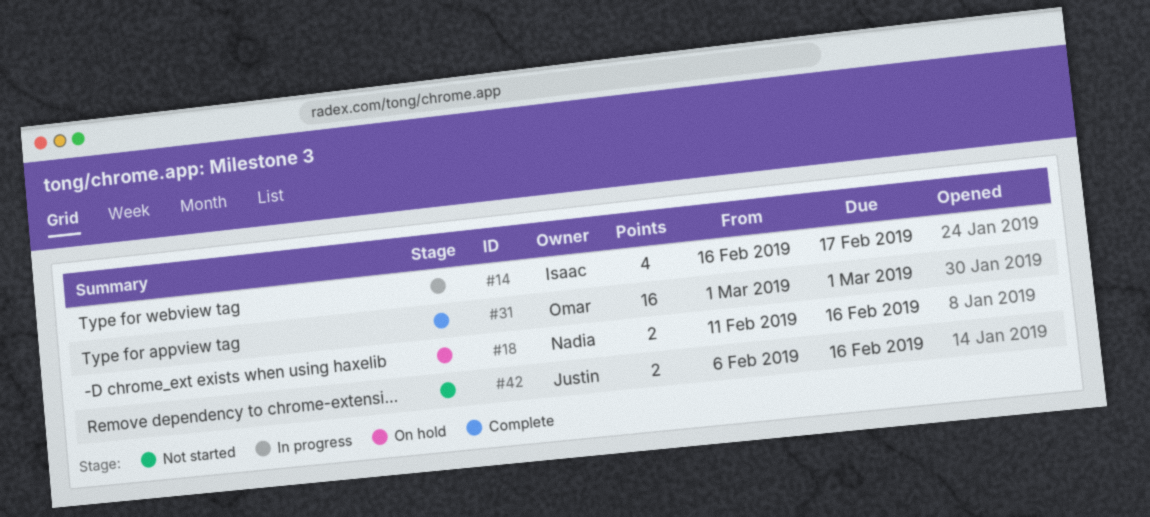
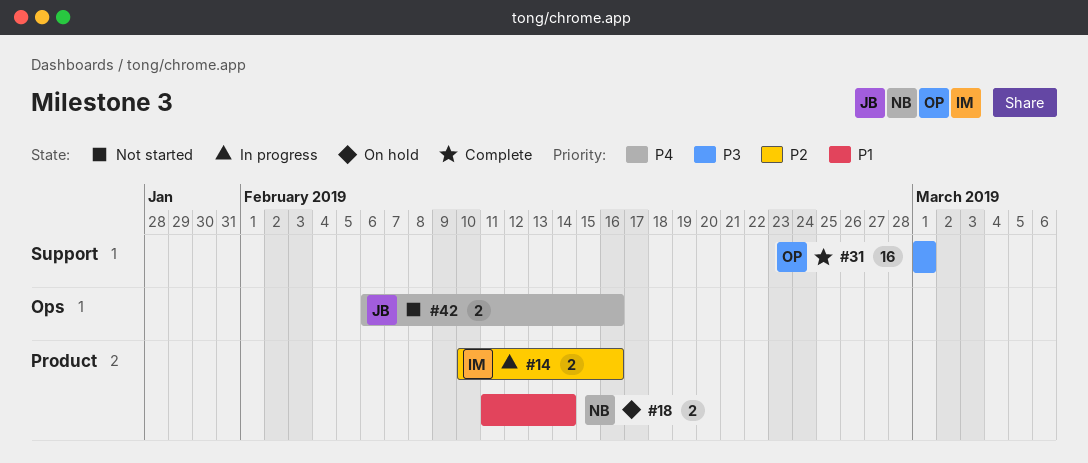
#14, estimate: 4 -> 2
#14, start: Feb 16 -> Feb 10
#14, due: Feb 17 -> Feb 16
#18, due: Feb 16 -> Feb 14

